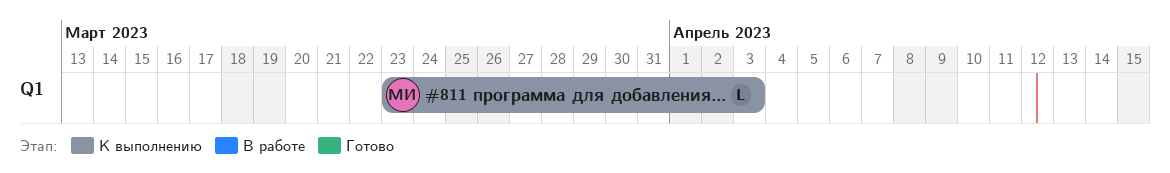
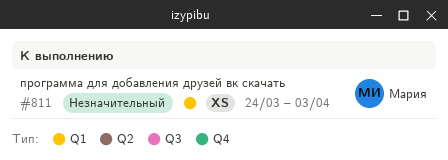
#811, estimate: L -> XS
#811, start: Mar 23 -> Mar 24

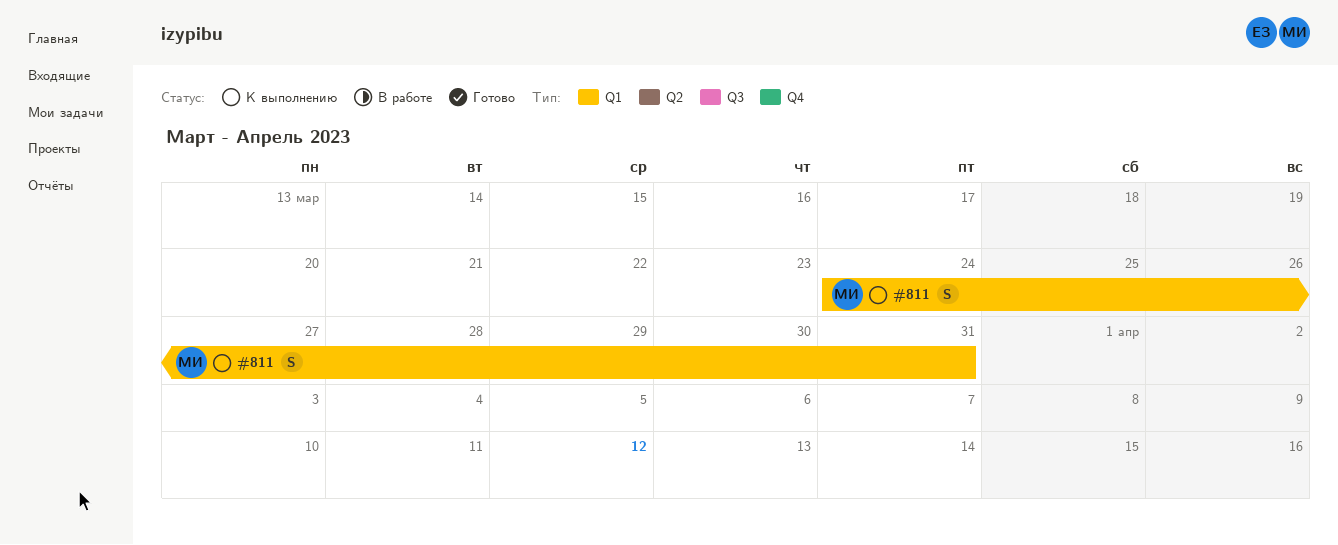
#811, estimate: XS -> S
#811, due: Apr 3 -> Mar 31

